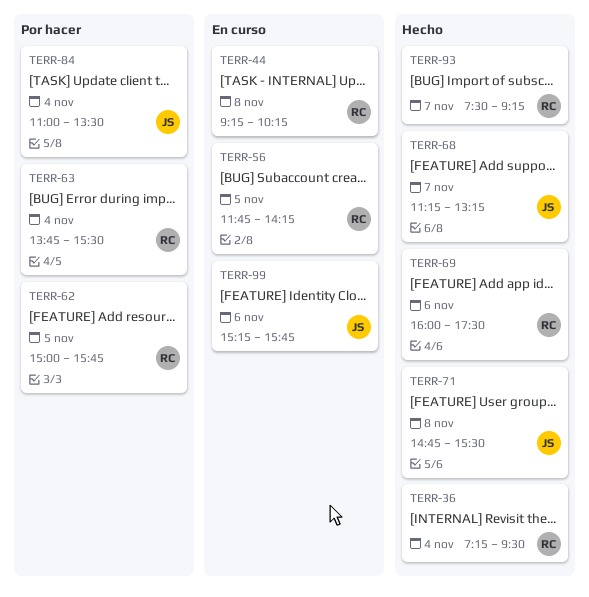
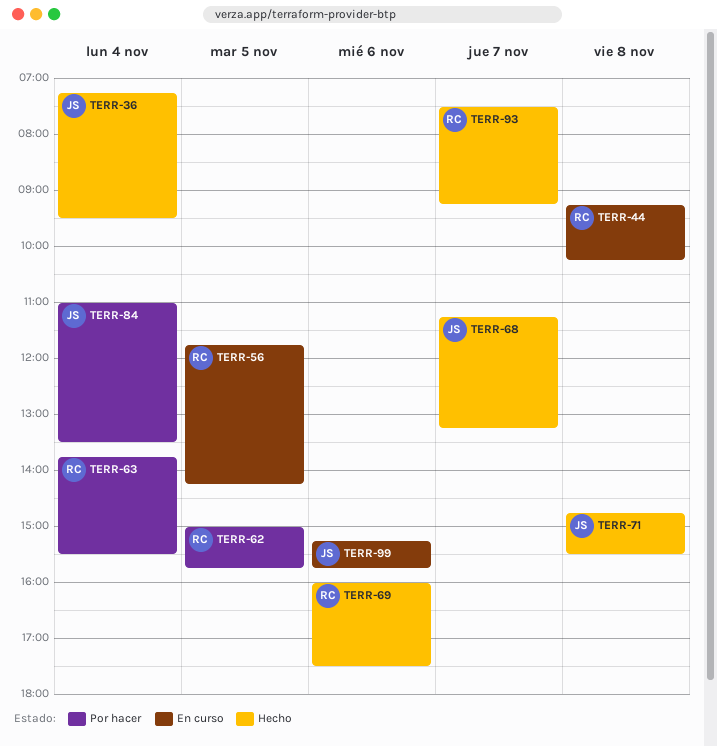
TERR-36, owner: RC -> JS

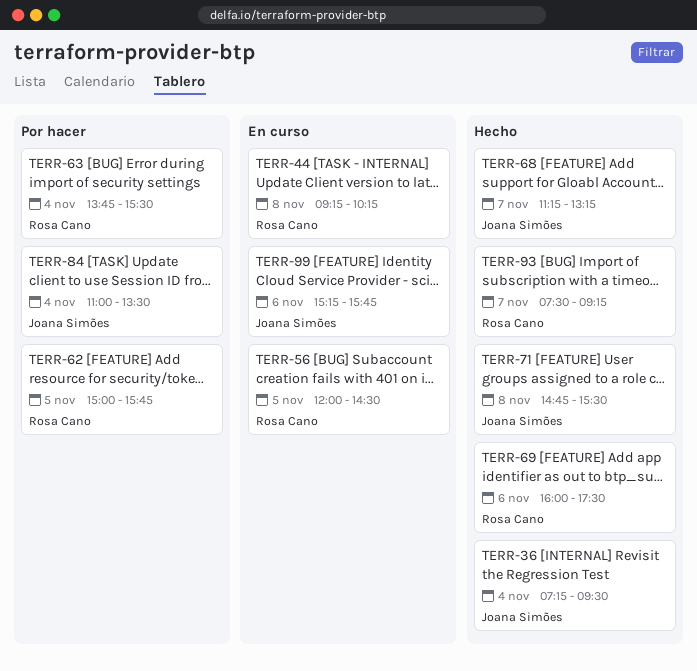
TERR-56, begins: 11:45 -> 12:00
TERR-56, ends: 14:15 -> 14:30

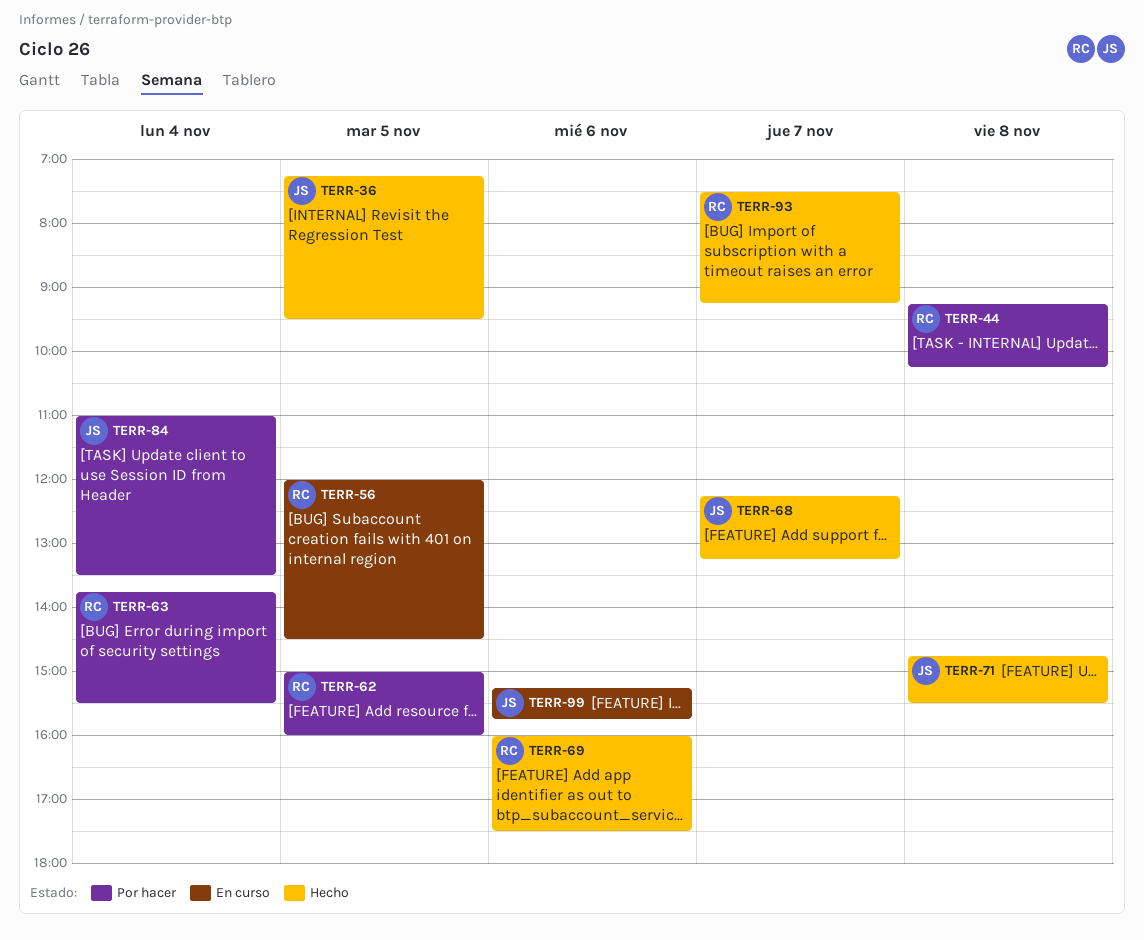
TERR-36, day: Nov 4 -> Nov 5
TERR-44, status: En curso -> Por hacer
TERR-62, ends: 15:45 -> 16:00
TERR-68, begins: 11:15 -> 12:15

